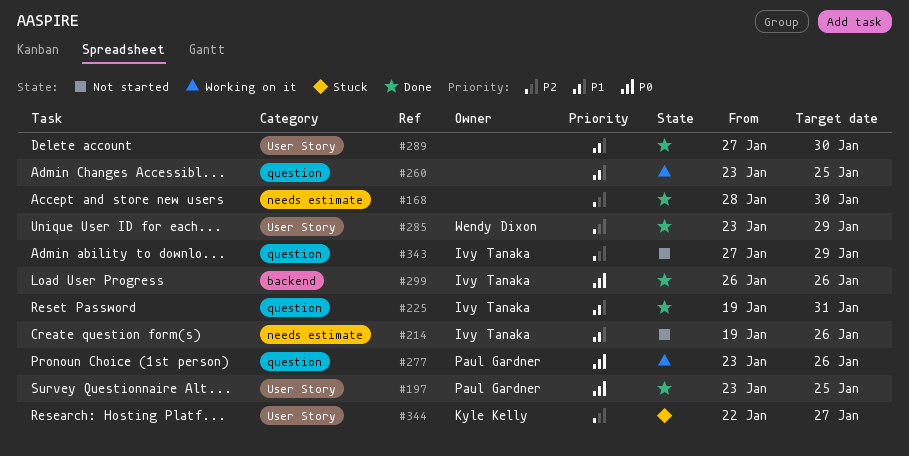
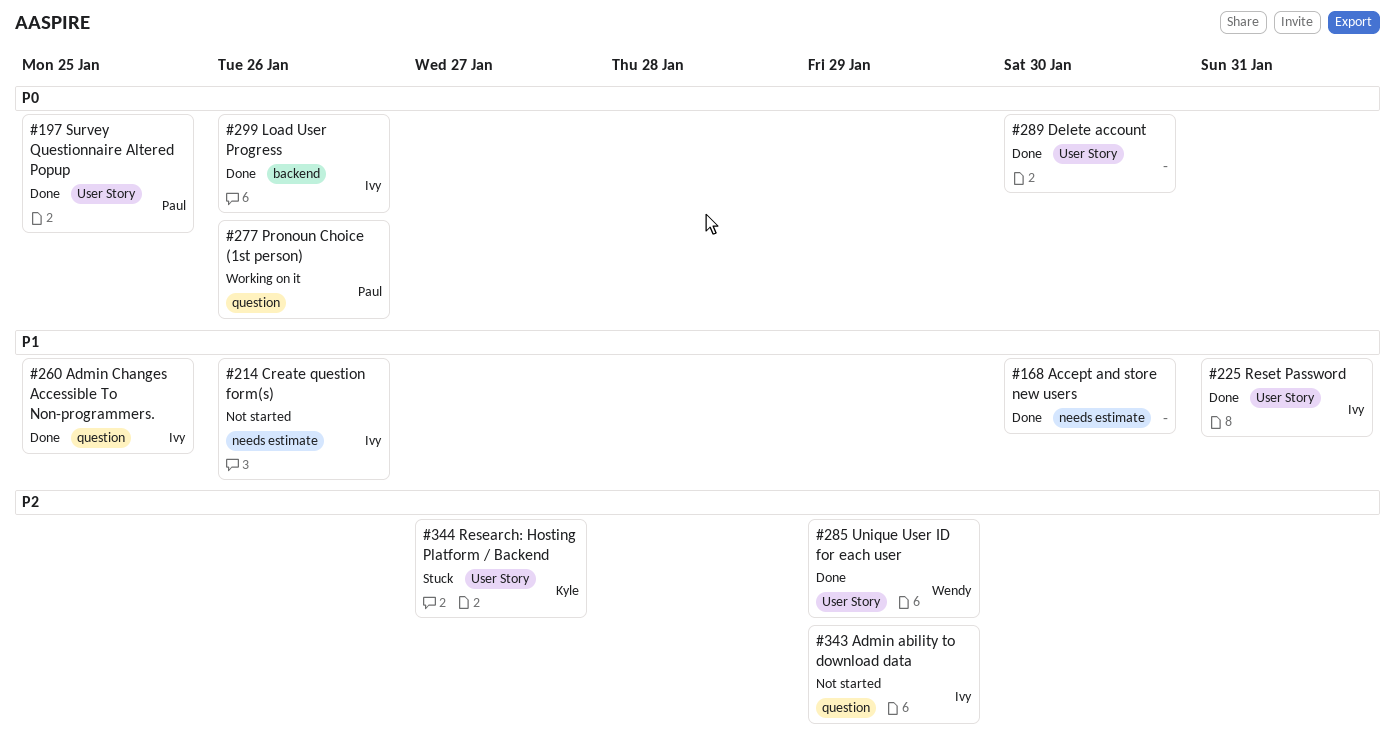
#168, priority: P2 -> P1
#225, label: question -> User Story
#260, status: Working on it -> Done
#260, owner: none -> Ivy Tanaka
#289, priority: P1 -> P0

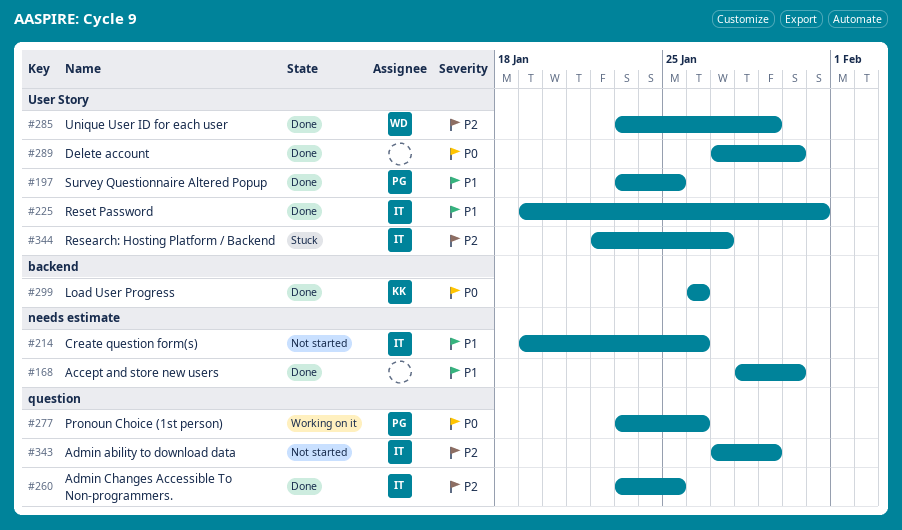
#197, priority: P0 -> P1
#260, priority: P1 -> P2
#299, owner: Ivy -> Kyle
#344, owner: Kyle -> Ivy

